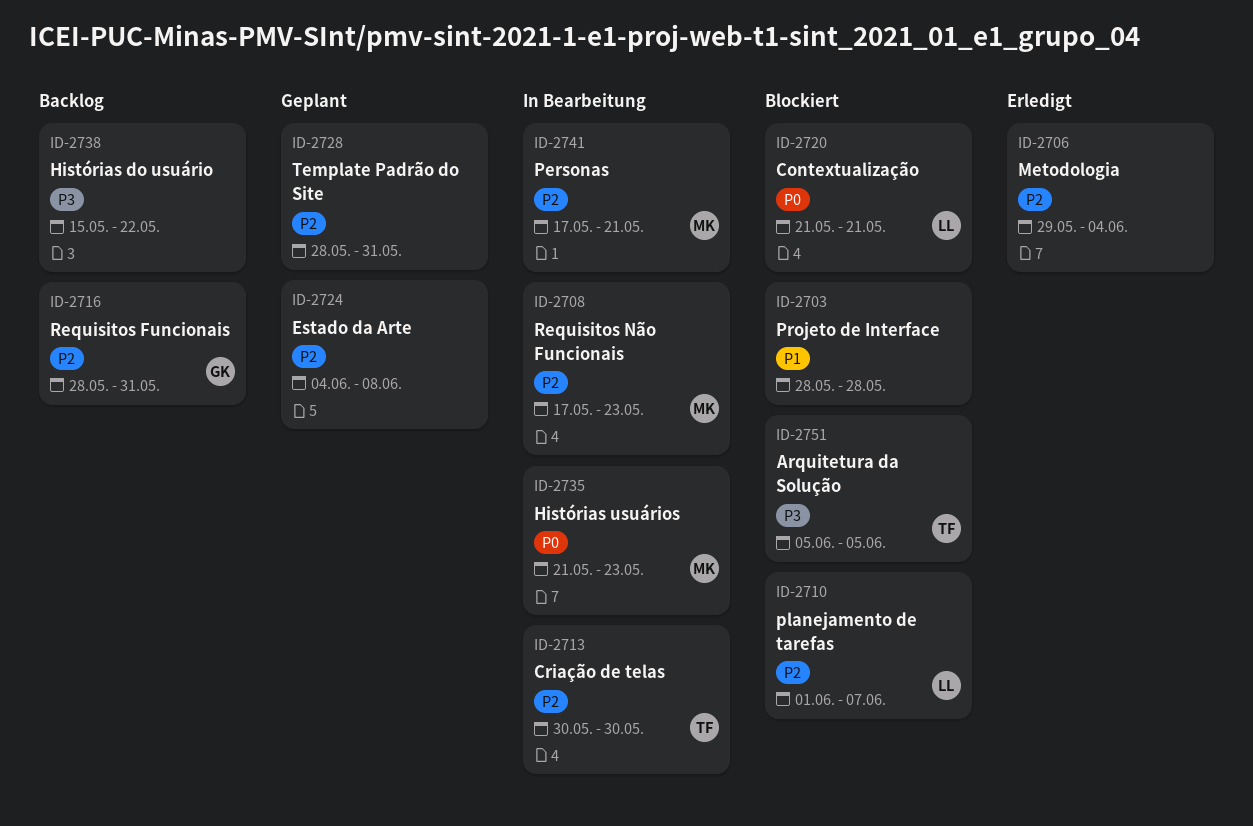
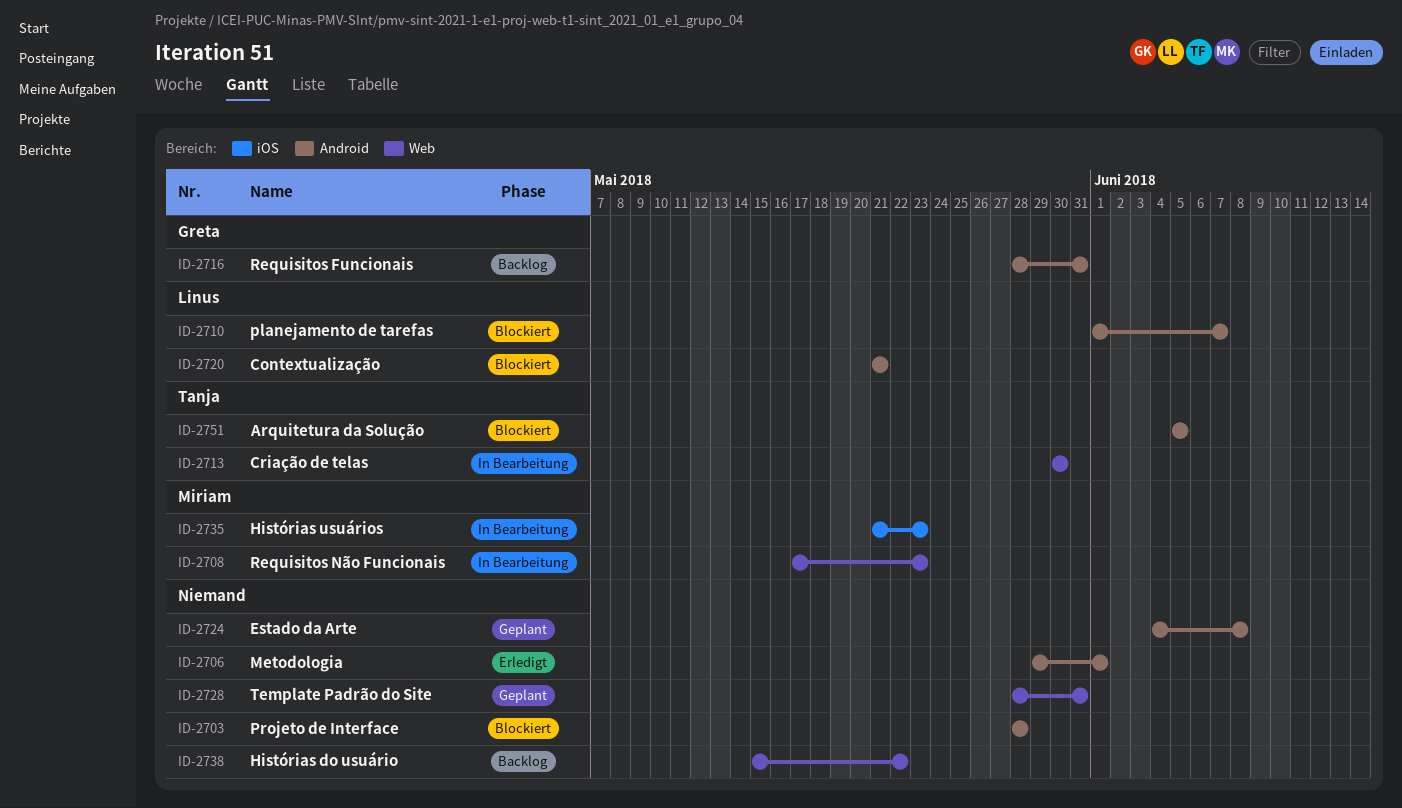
ID-2706, due: Jun 4 -> Jun 1
ID-2741: present -> none

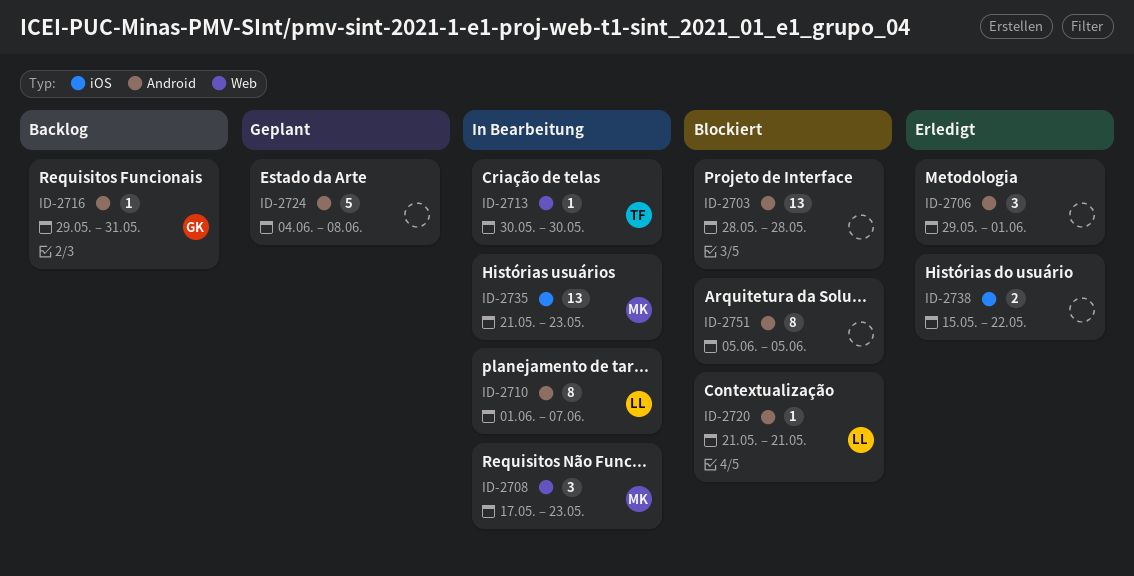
ID-2710, status: Blockiert -> In Bearbeitung
ID-2716, start: May 28 -> May 29
ID-2728: present -> none
ID-2738, status: Backlog -> Erledigt
ID-2738, label: Web -> iOS
ID-2751, owner: Tanja -> none

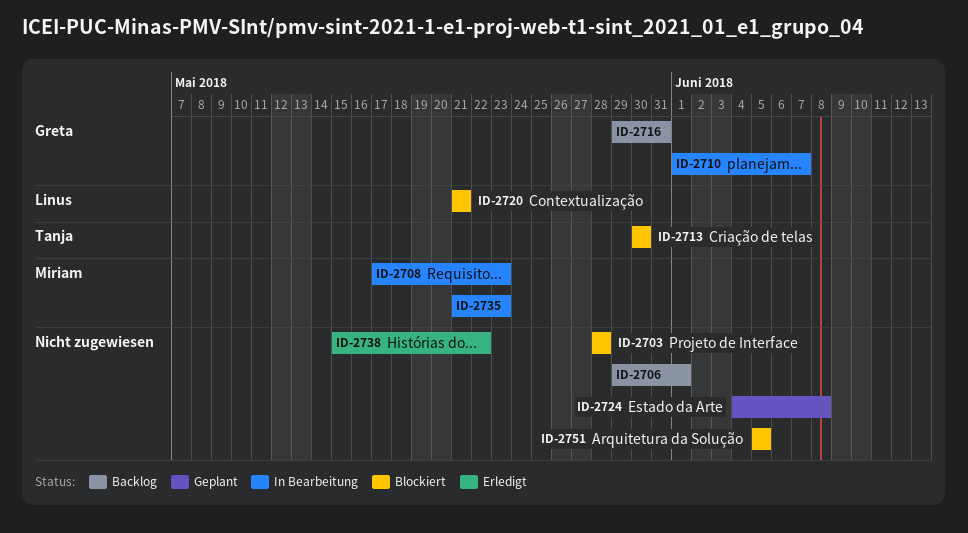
ID-2706, status: Erledigt -> Backlog
ID-2710, owner: Linus -> Greta
ID-2713, status: In Bearbeitung -> Blockiert

